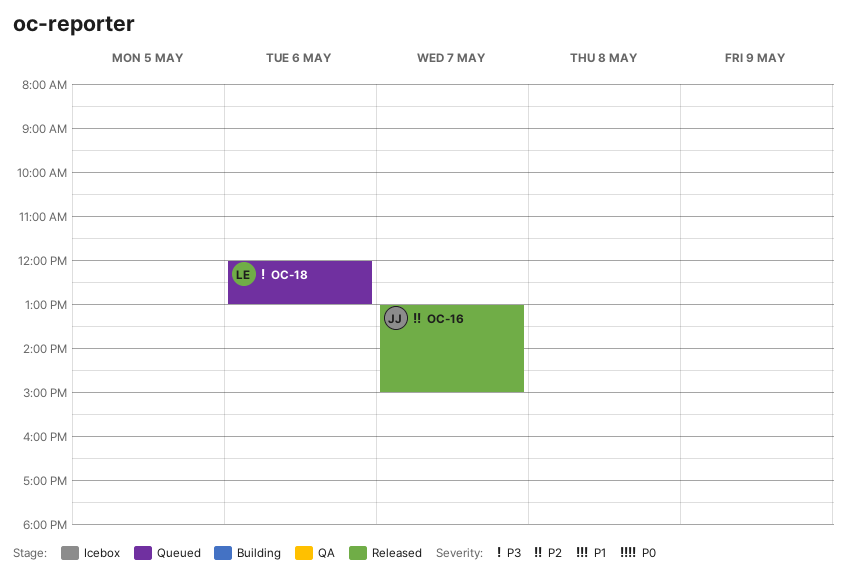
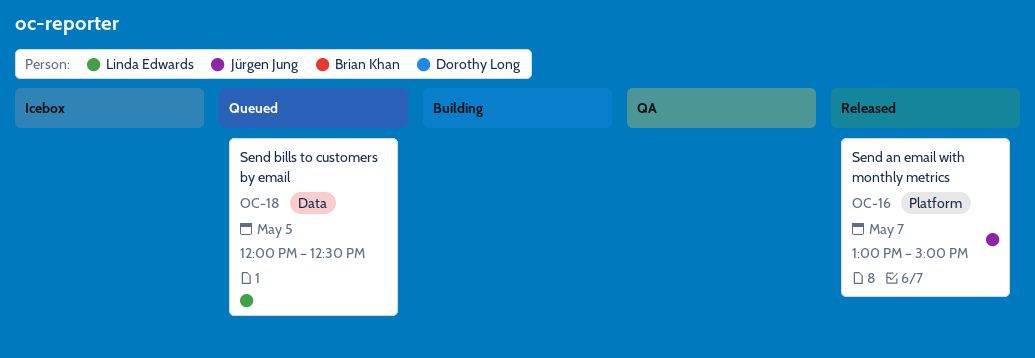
OC-18, day: May 6 -> May 5
OC-18, ends: 13:00 -> 12:30

